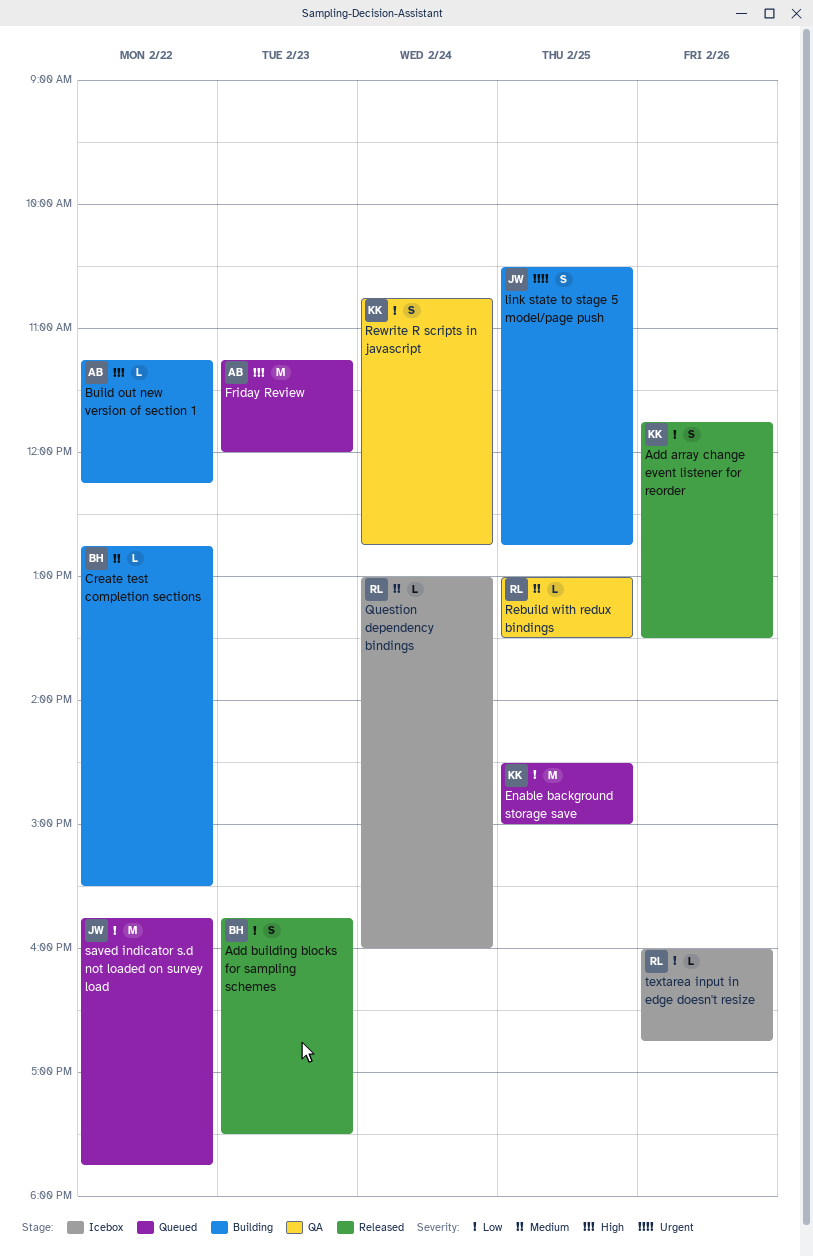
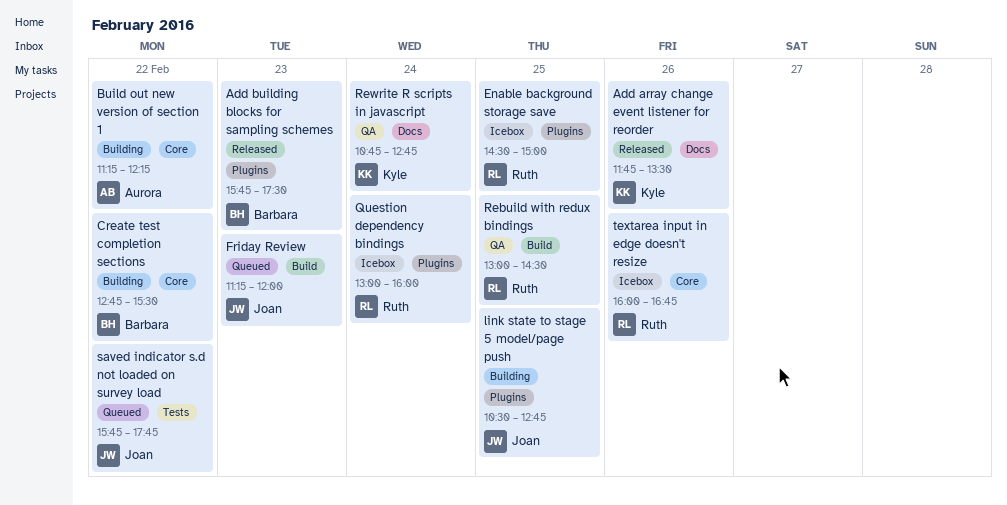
Enable background storage save, status: Queued -> Icebox
Enable background storage save, owner: Kyle -> Ruth
Friday Review, owner: Aurora -> Joan
Rebuild with redux bindings, ends: 13:30 -> 14:30

